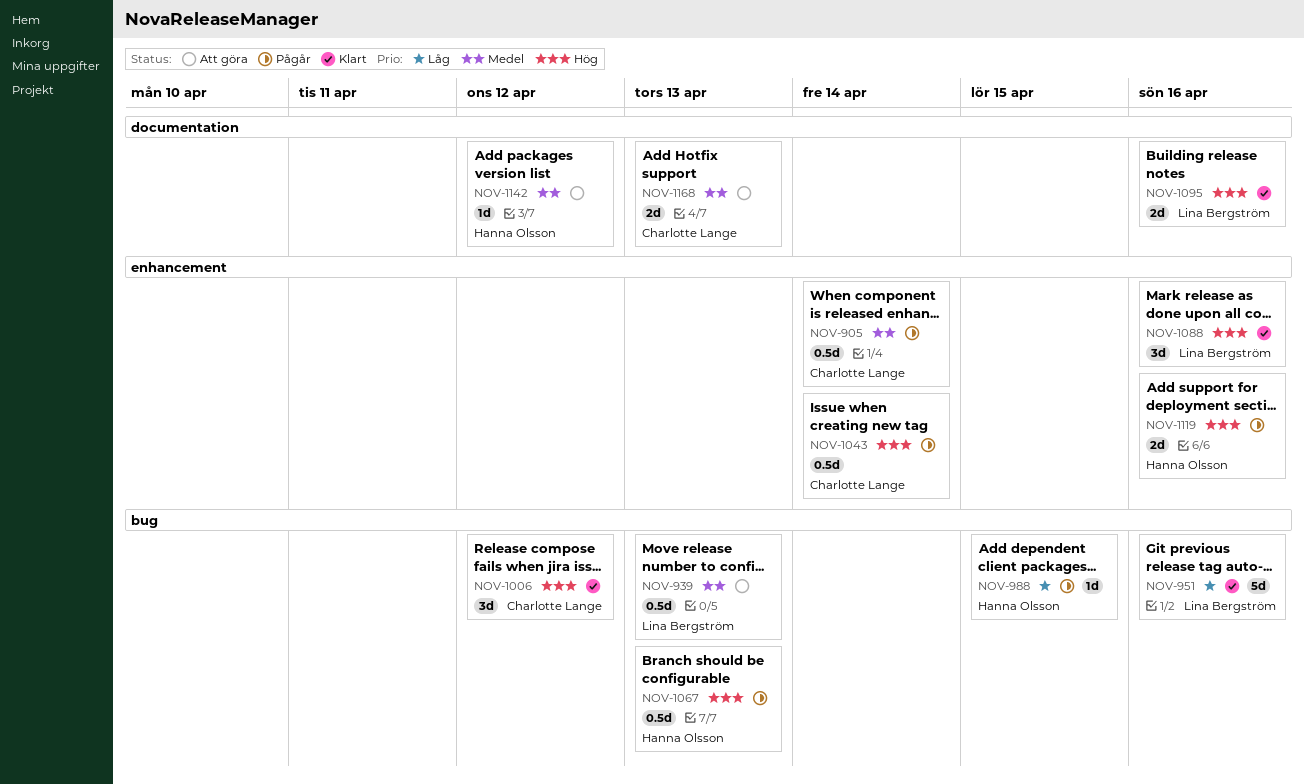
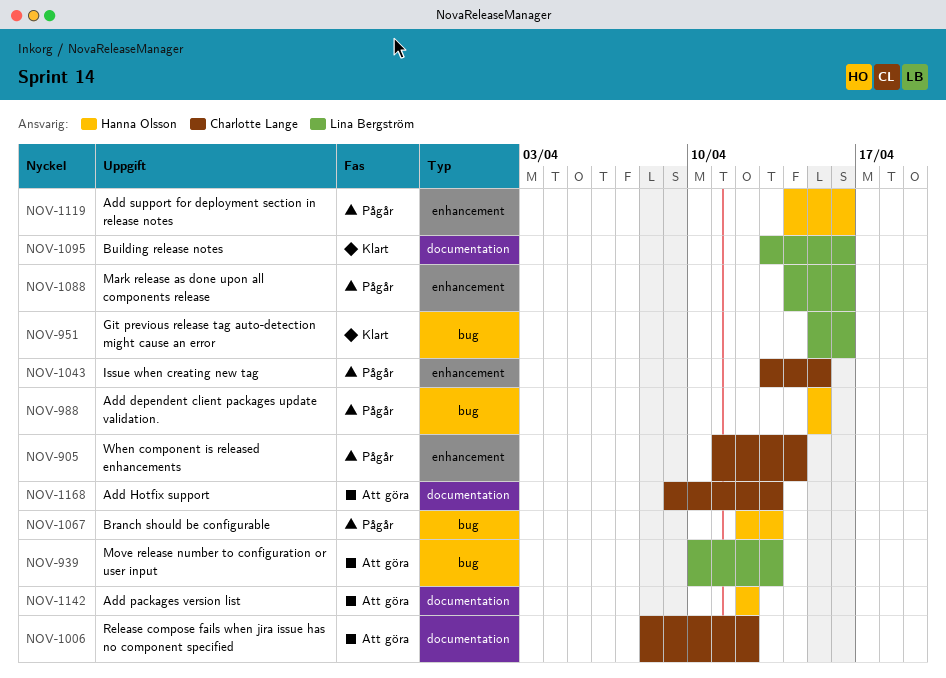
NOV-1006, status: Klart -> Att göra
NOV-1006, label: bug -> documentation
NOV-1043, due: Apr 14 -> Apr 15
NOV-1088, status: Klart -> Pågår

